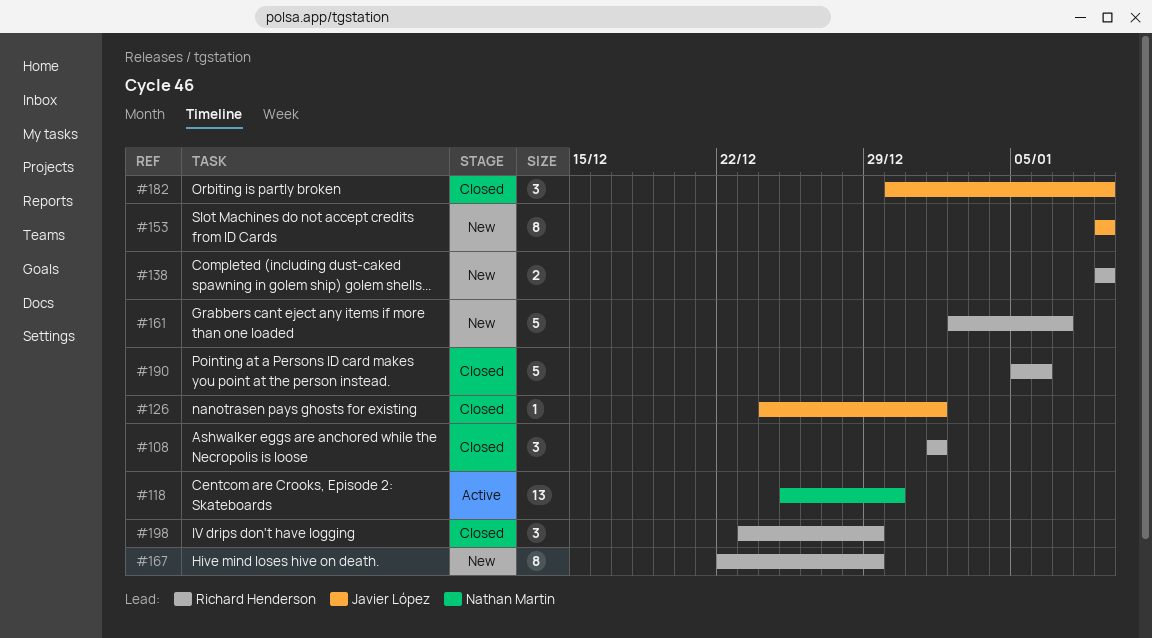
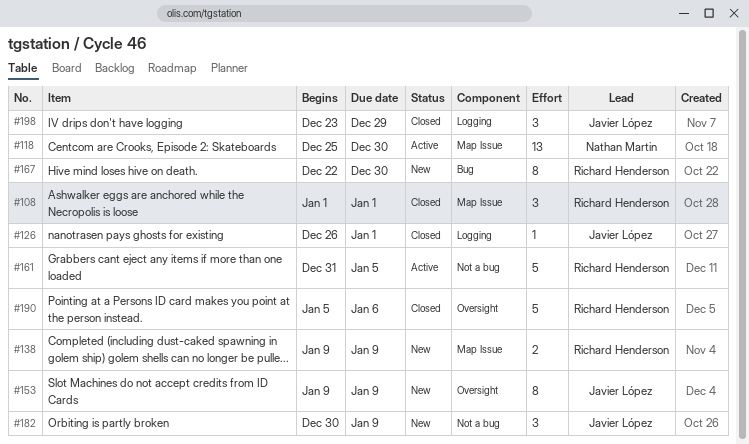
#126, start: Dec 24 -> Dec 26
#161, status: New -> Active
#161, start: Jan 2 -> Dec 31
#161, due: Jan 7 -> Jan 5
#167, due: Dec 29 -> Dec 30
#182, status: Closed -> New
#198, owner: Richard Henderson -> Javier López

